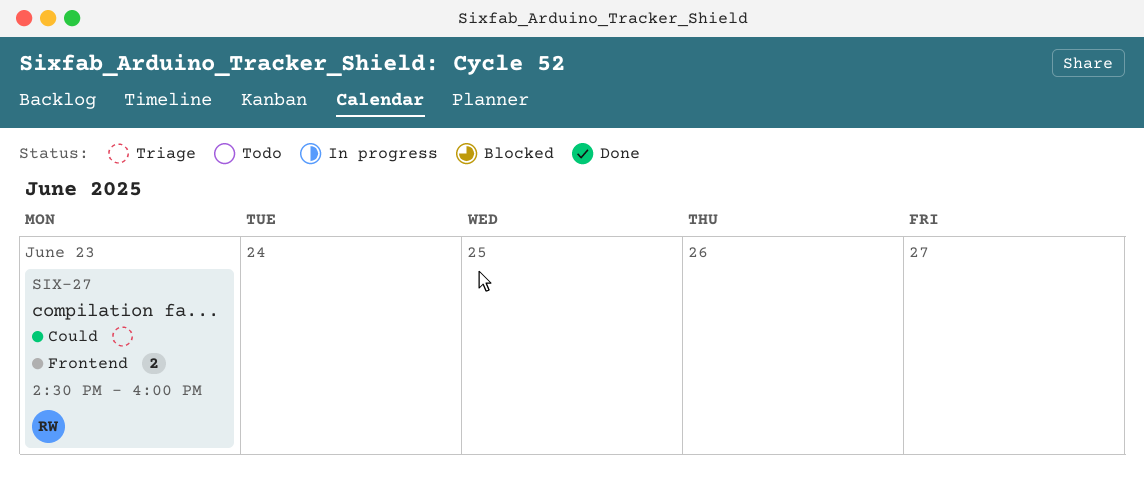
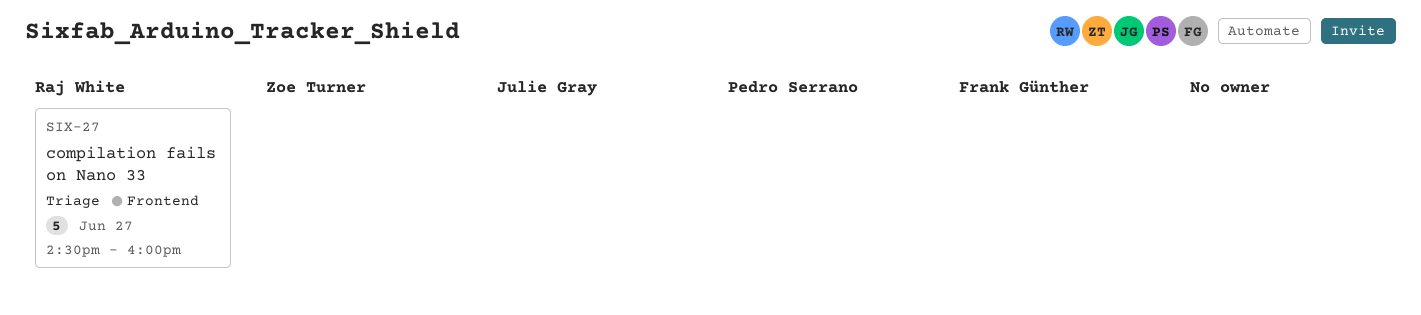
SIX-27, estimate: 2 -> 5
SIX-27, day: Jun 23 -> Jun 27

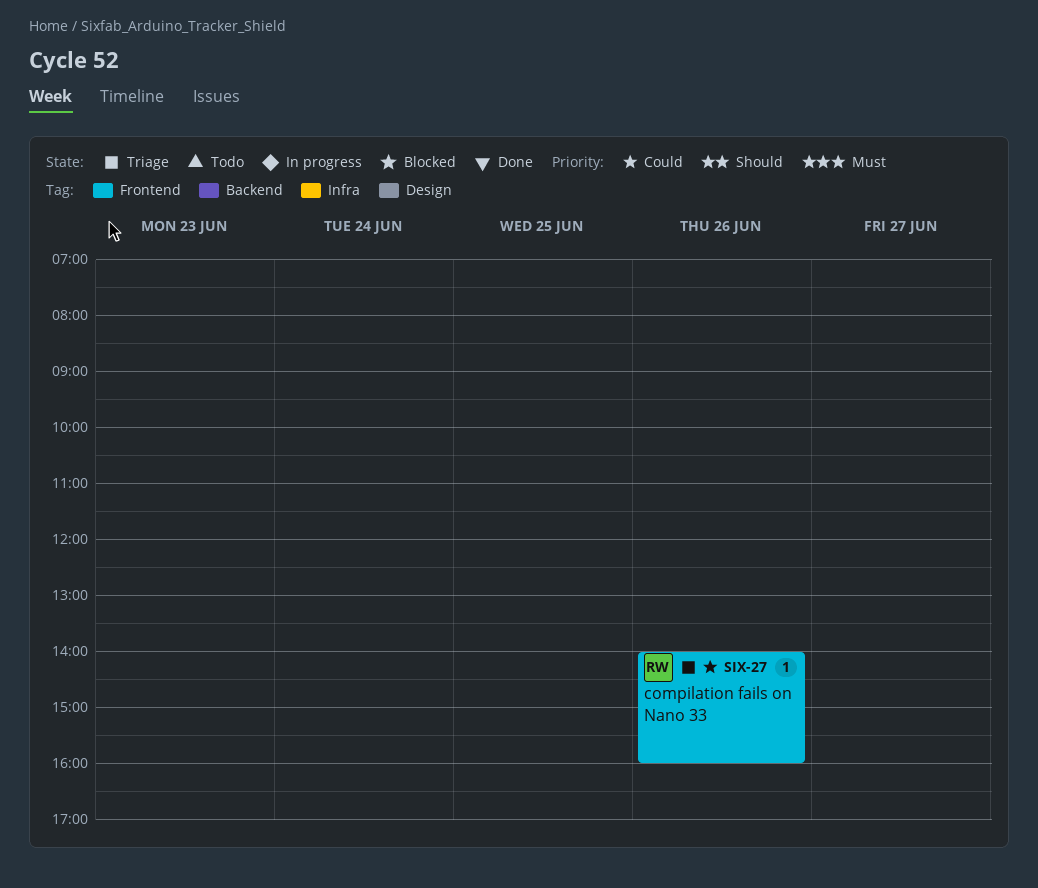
SIX-27, estimate: 5 -> 1
SIX-27, day: Jun 27 -> Jun 26
SIX-27, begins: 14:30 -> 14:00

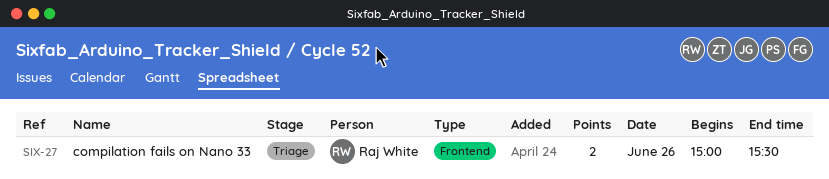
SIX-27, estimate: 1 -> 2
SIX-27, begins: 14:00 -> 15:00
SIX-27, ends: 16:00 -> 15:30

